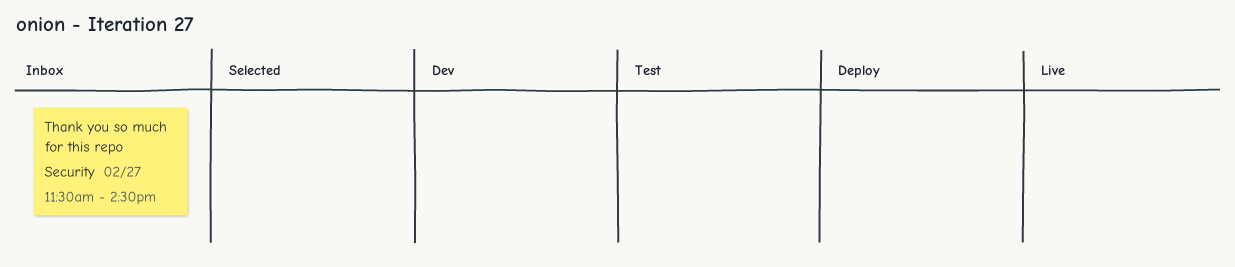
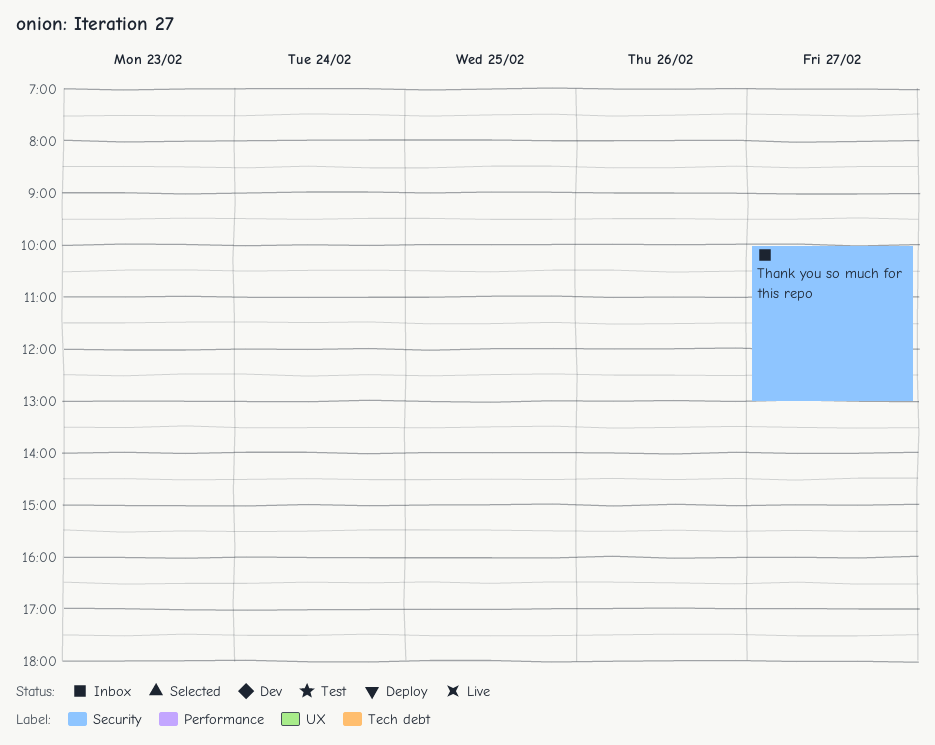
Thank you so much for this repo, begins: 11:30 -> 10:00
Thank you so much for this repo, ends: 14:30 -> 13:00

